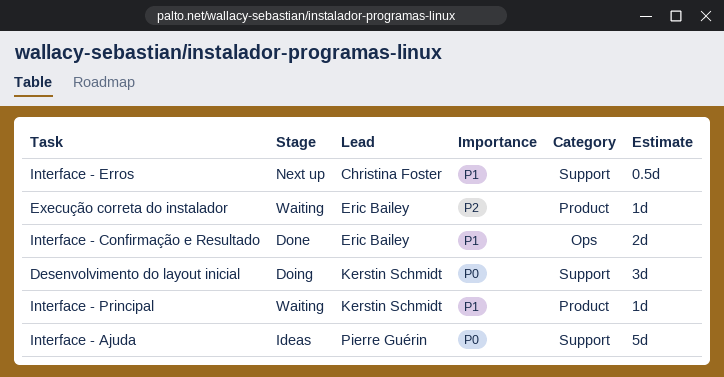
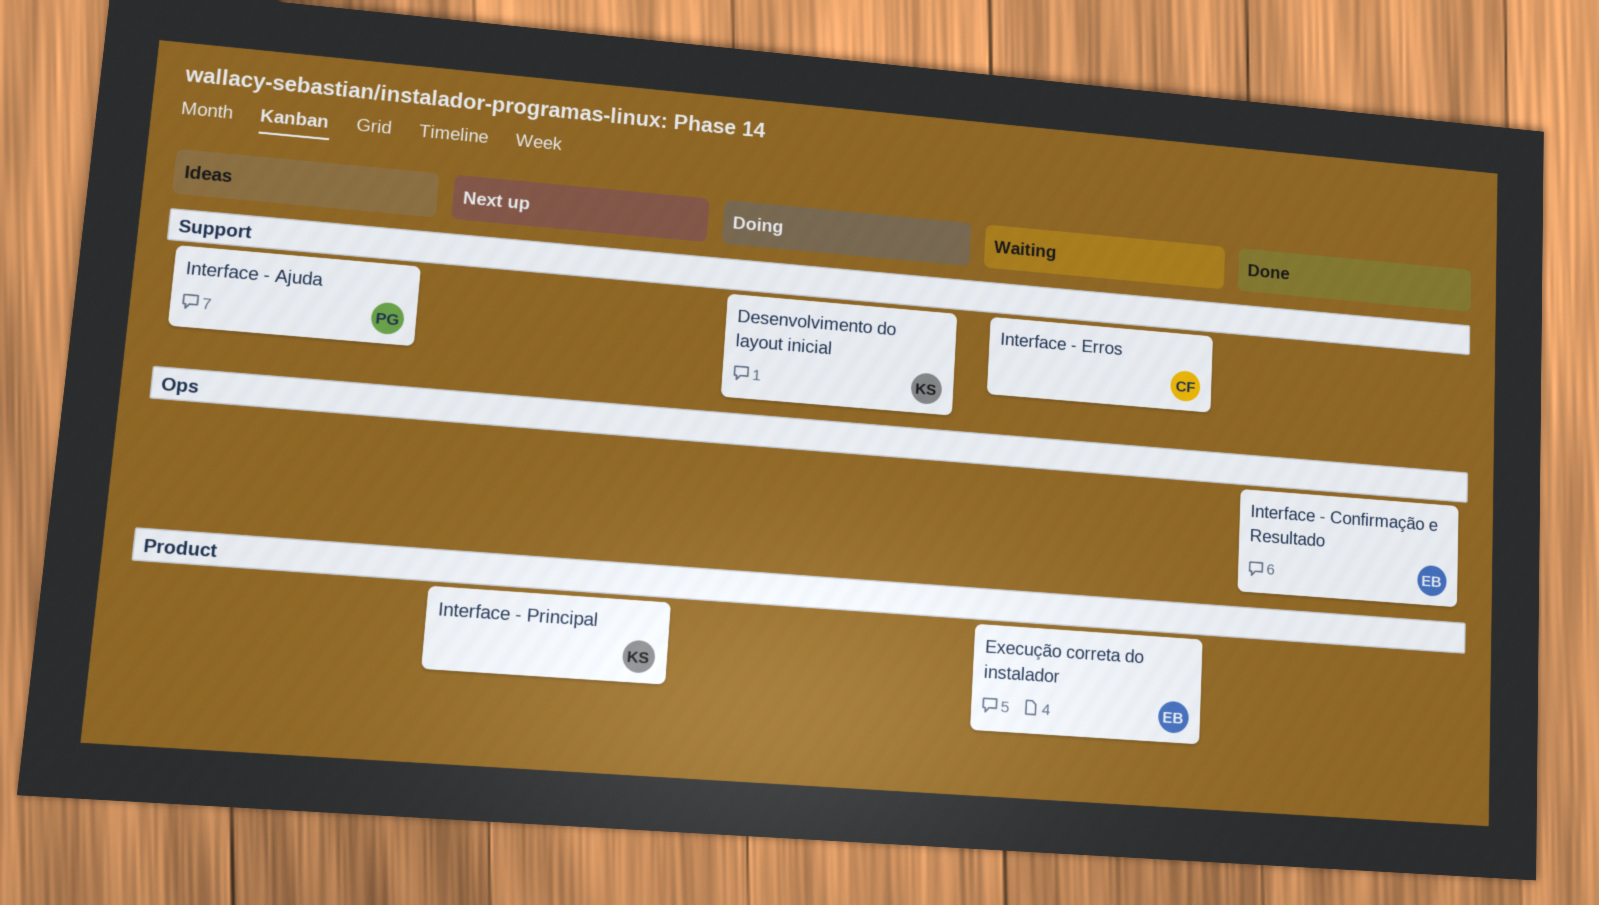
Interface - Erros, status: Next up -> Waiting
Interface - Principal, status: Waiting -> Next up

